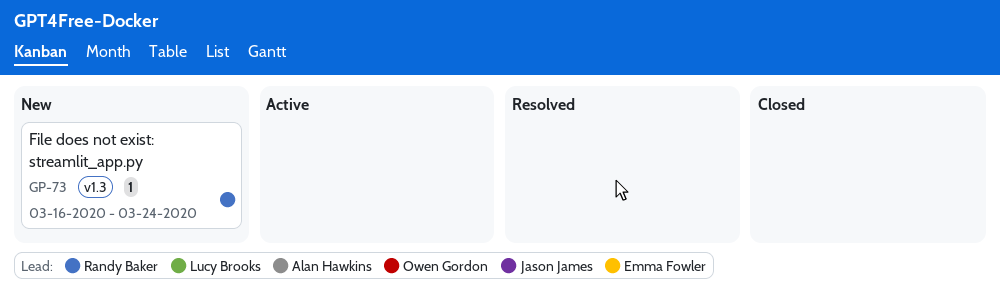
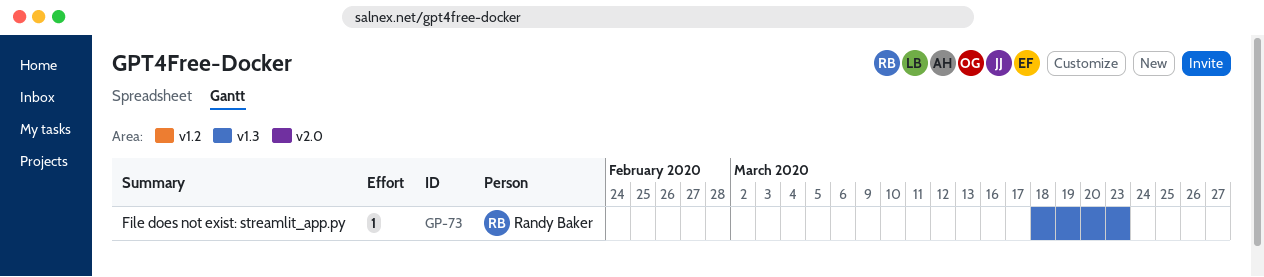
GP-73, start: Mar 16 -> Mar 18
GP-73, due: Mar 24 -> Mar 23

